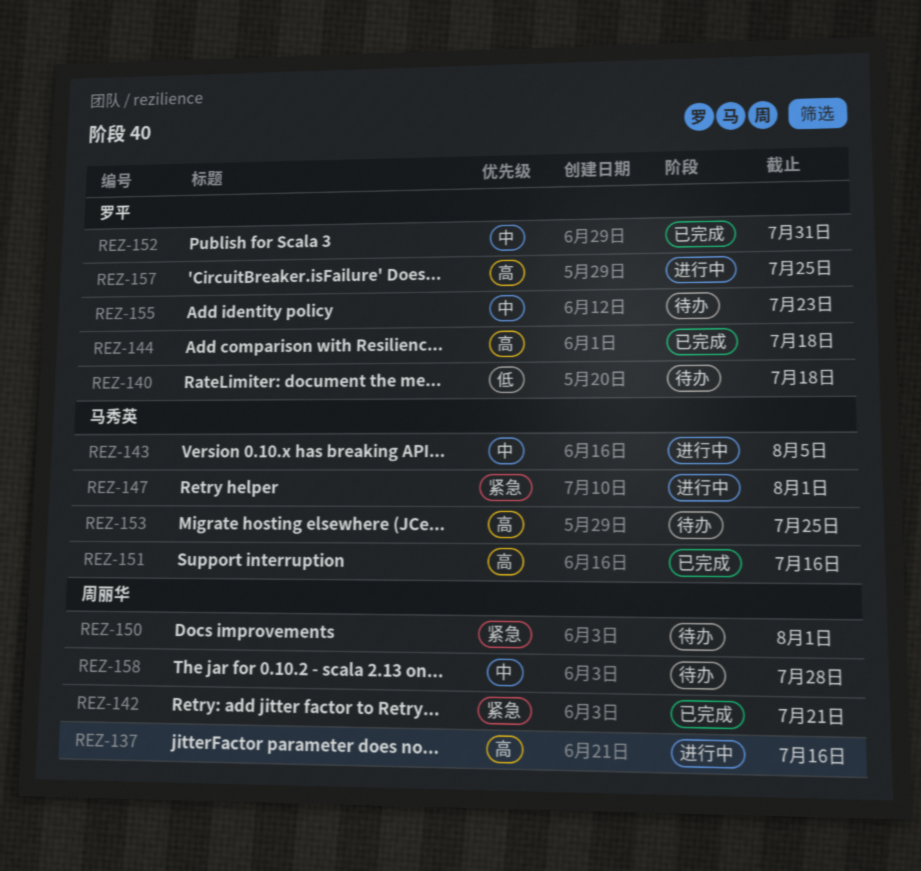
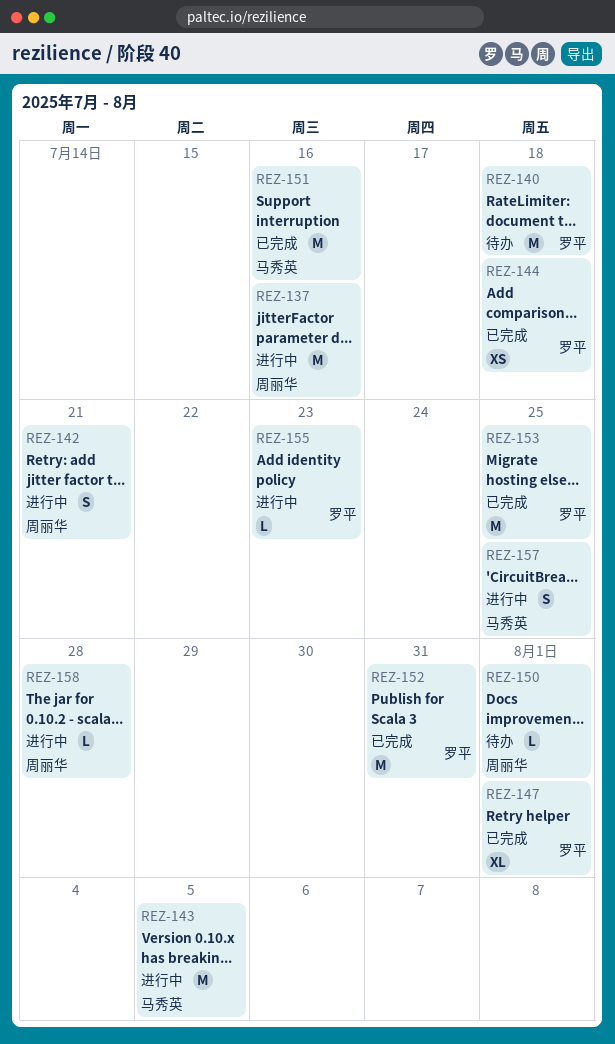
REZ-142, status: 已完成 -> 进行中
REZ-147, status: 进行中 -> 已完成
REZ-147, owner: 马秀英 -> 罗平
REZ-153, status: 待办 -> 已完成
REZ-153, owner: 马秀英 -> 罗平
REZ-155, status: 待办 -> 进行中
REZ-157, owner: 罗平 -> 马秀英
REZ-158, status: 待办 -> 进行中

